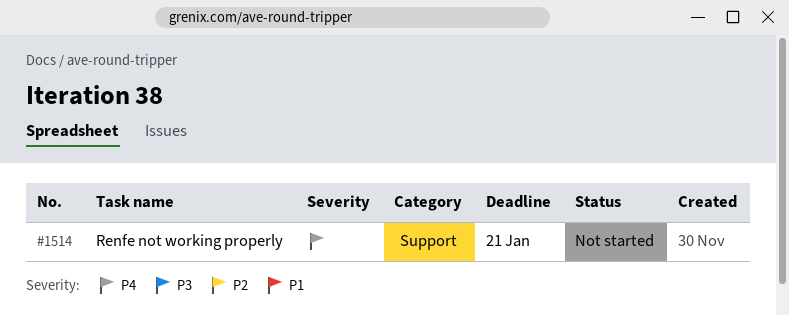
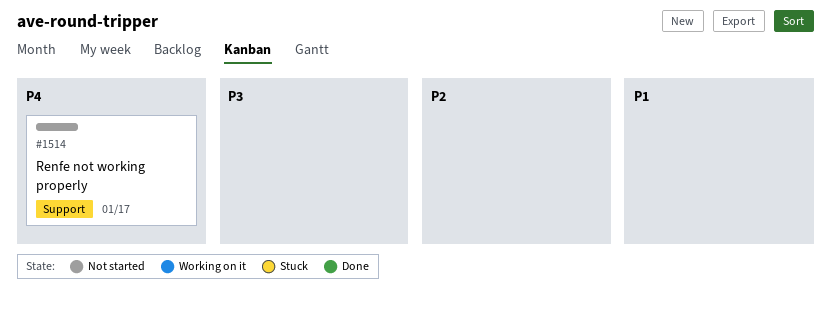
#1514, due: Jan 21 -> Jan 17

